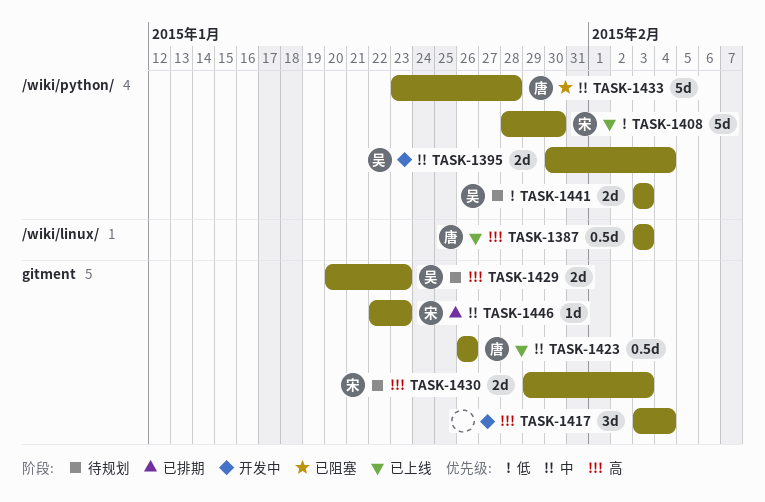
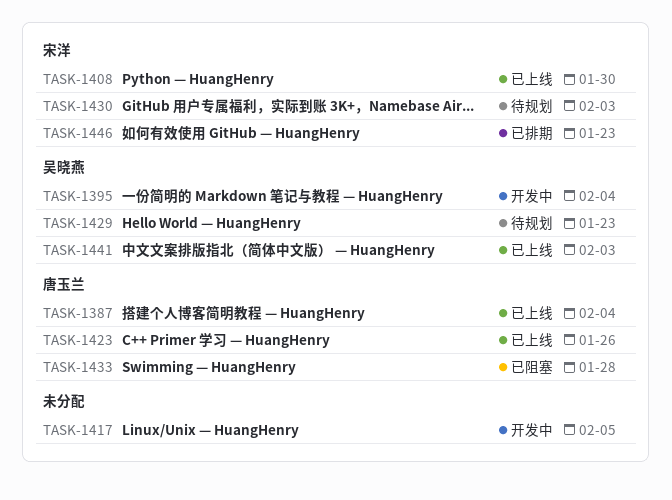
TASK-1387, due: Feb 3 -> Feb 4
TASK-1417, due: Feb 4 -> Feb 5
TASK-1441, status: 待规划 -> 已上线

